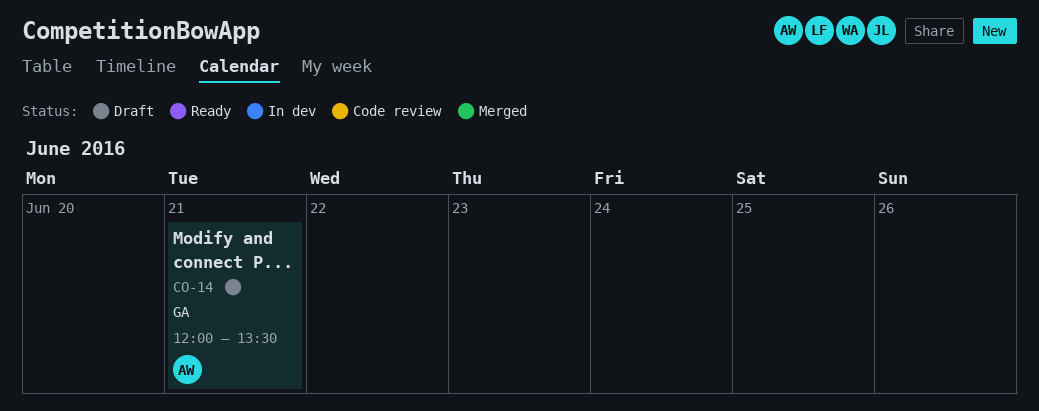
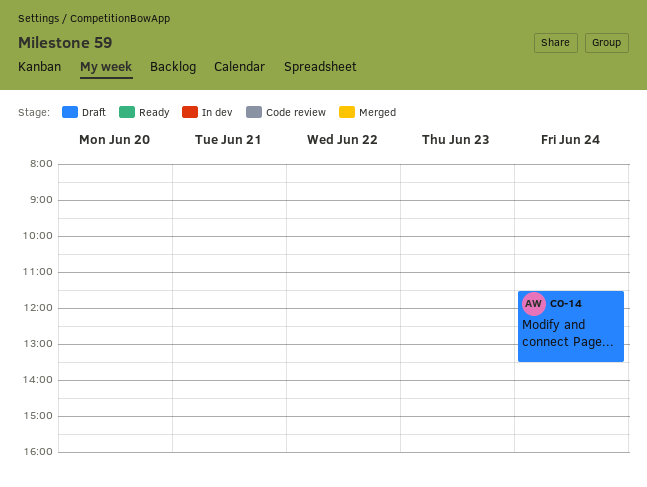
CO-14, day: Jun 21 -> Jun 24
CO-14, begins: 12:00 -> 11:30

